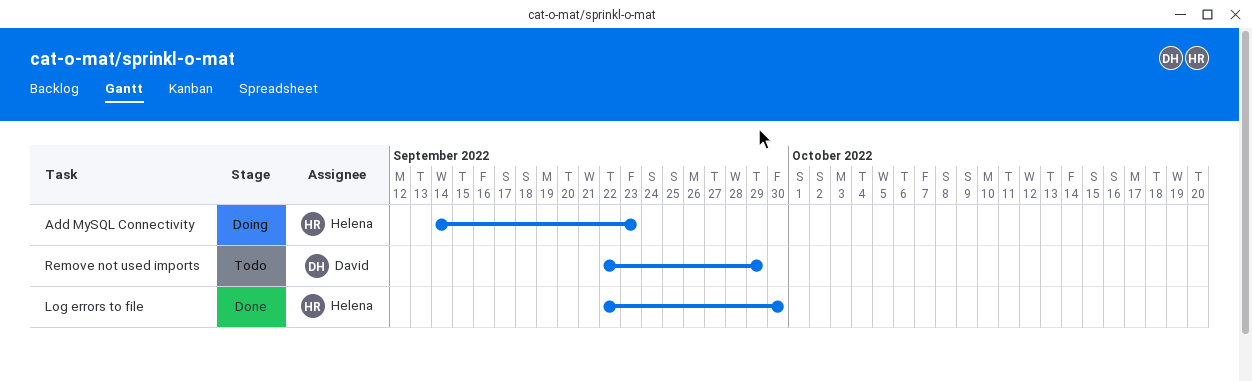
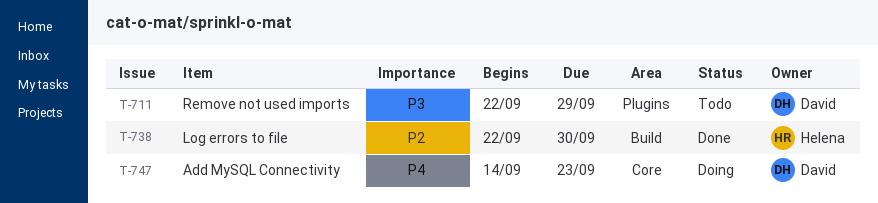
Add MySQL Connectivity, owner: Helena -> David

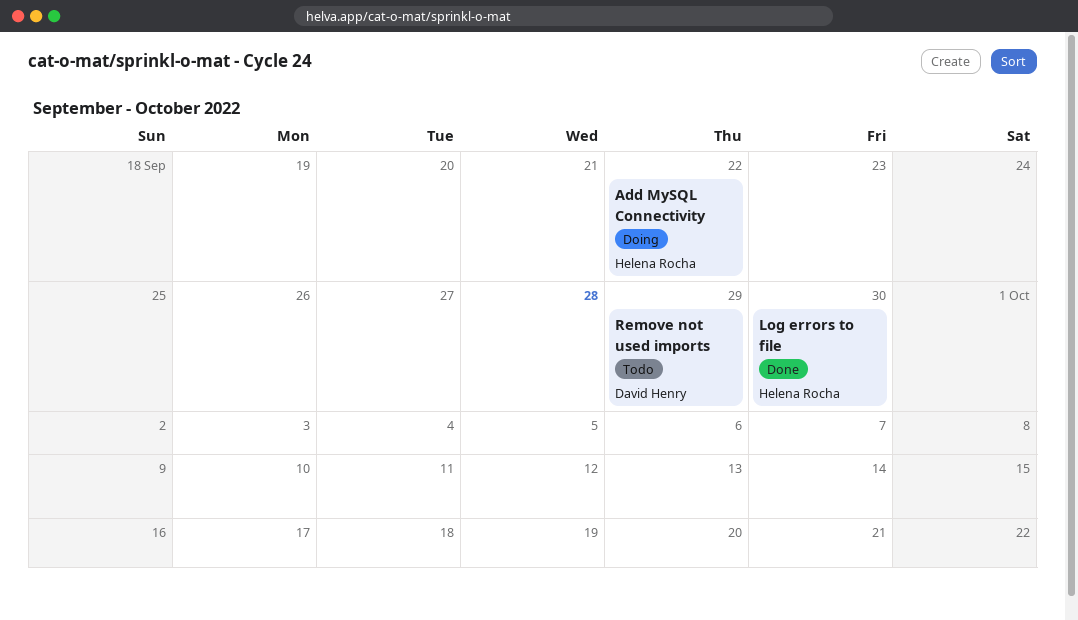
Add MySQL Connectivity, owner: David Henry -> Helena Rocha
Add MySQL Connectivity, due: Sep 23 -> Sep 22

